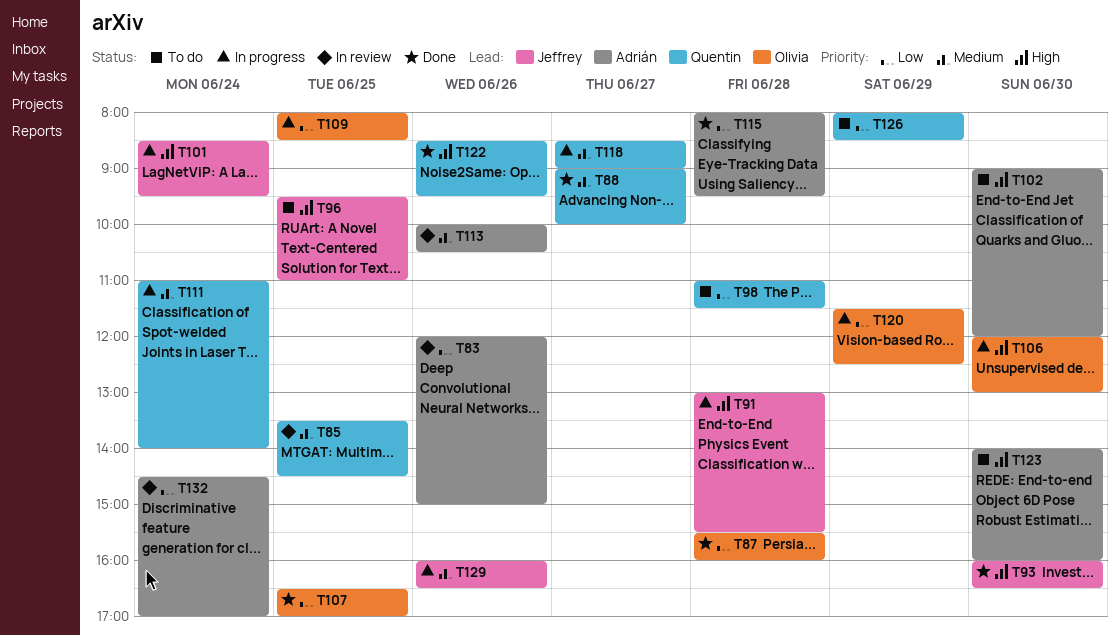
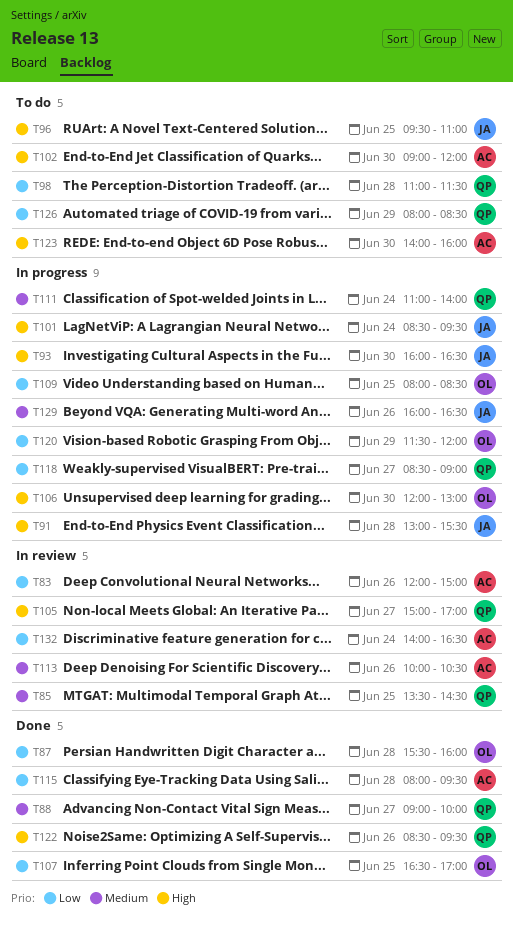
T93, status: Done -> In progress
T105: none -> present
T118, priority: Medium -> Low
T120, ends: 12:30 -> 12:00
T132, begins: 14:30 -> 14:00
T132, ends: 17:00 -> 16:30

